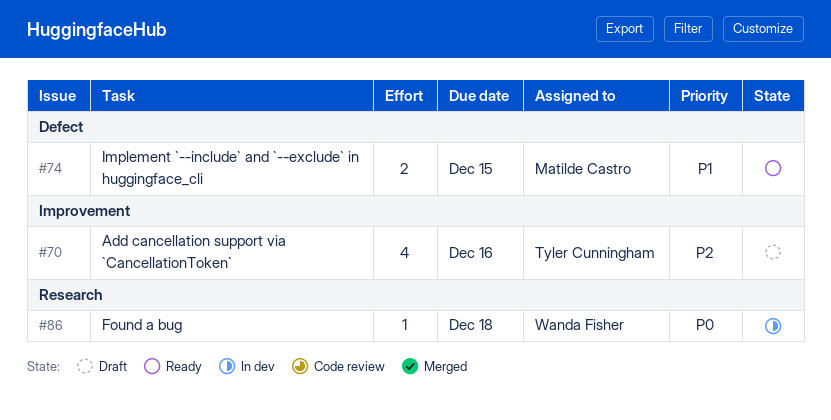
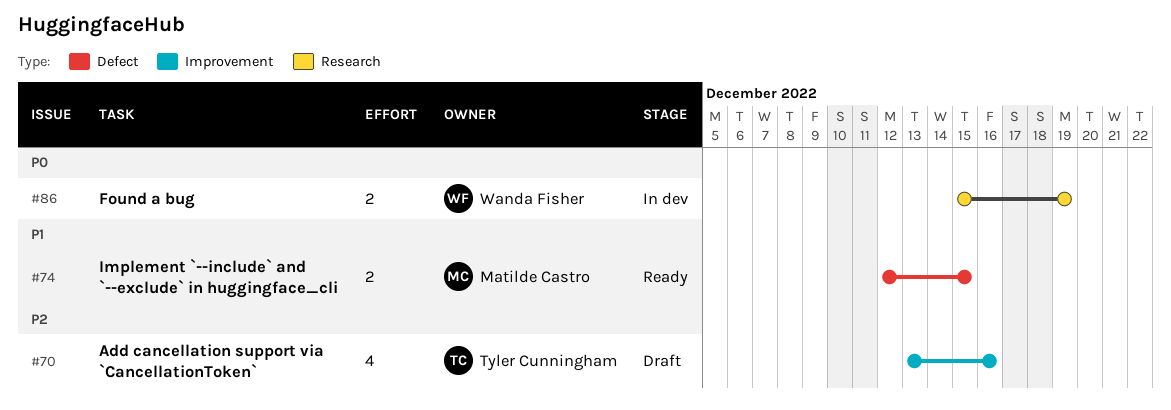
#86, estimate: 1 -> 2
#86, due: Dec 18 -> Dec 19

